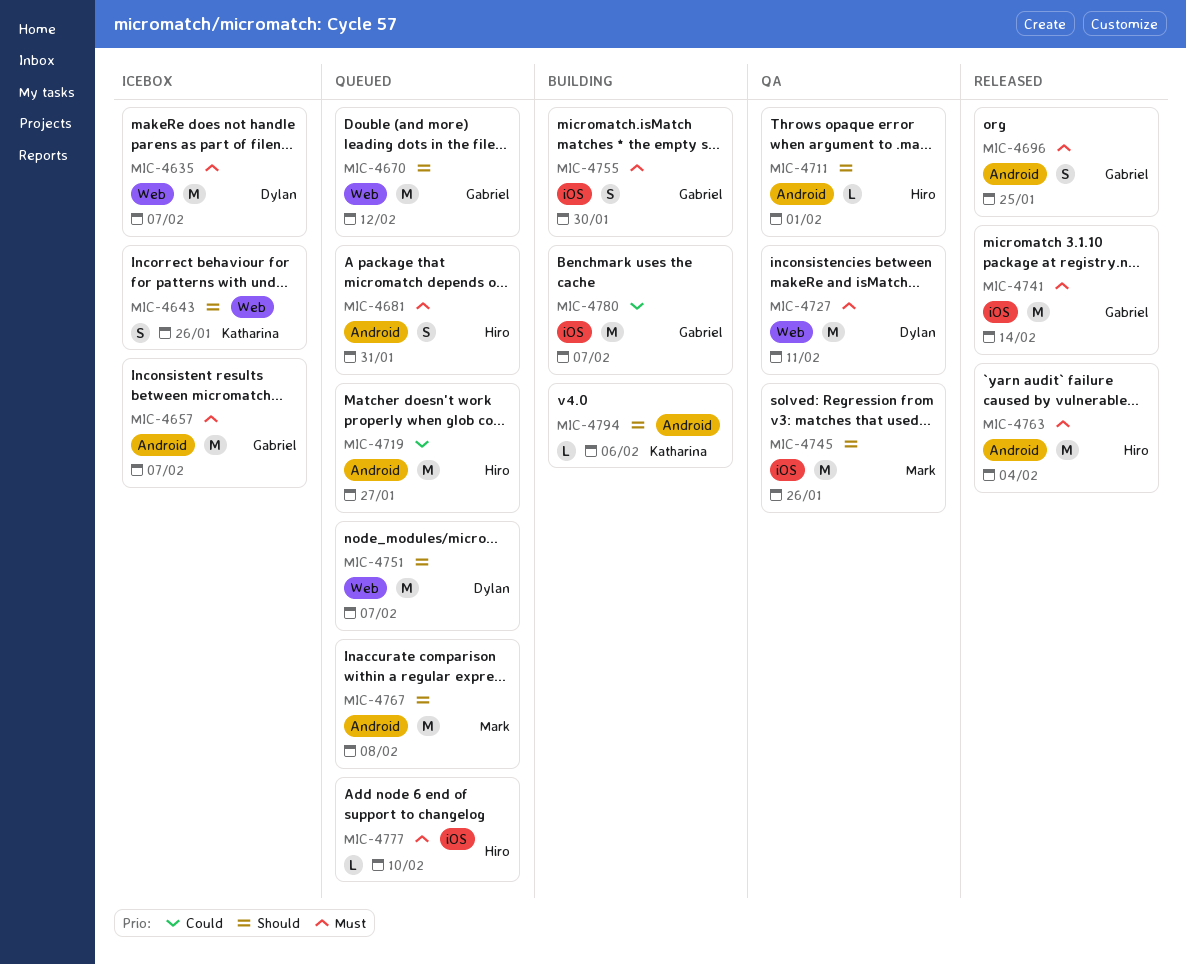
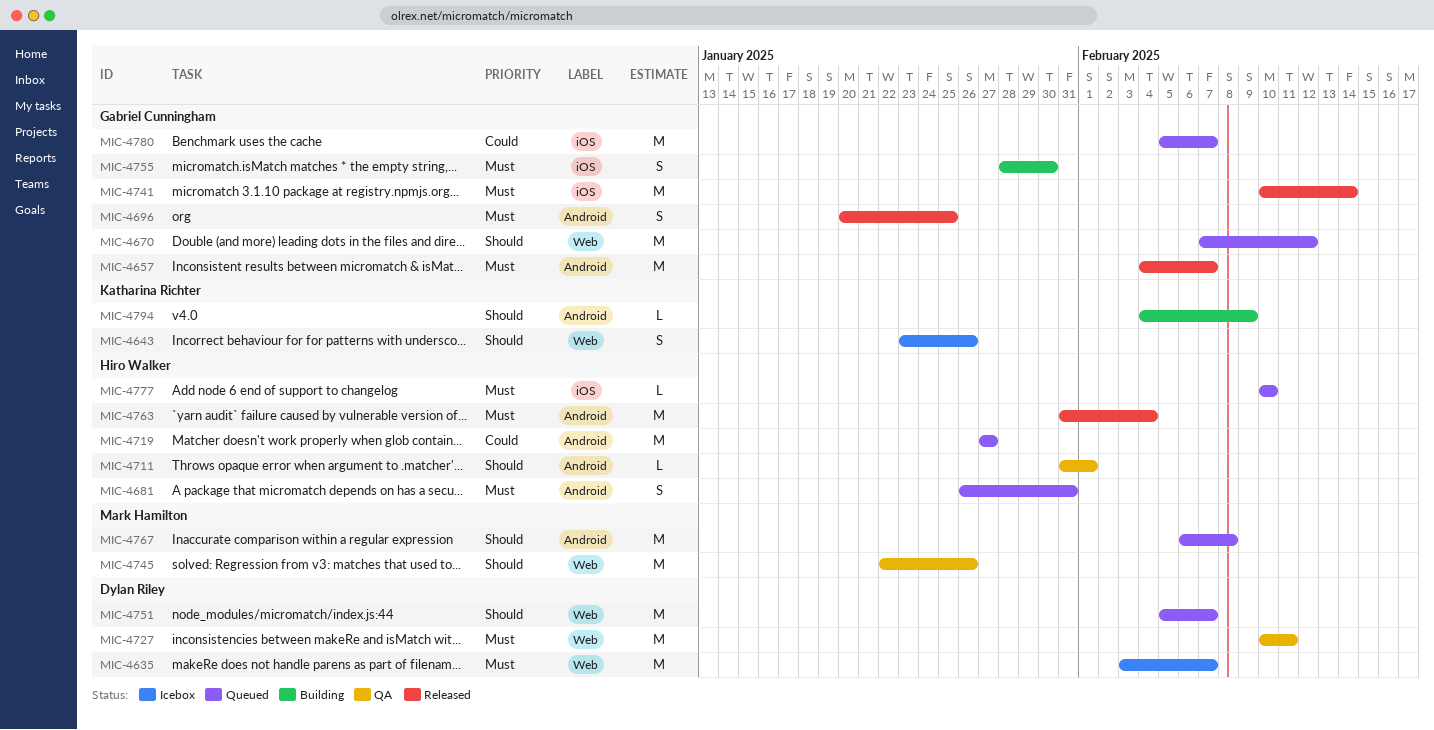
MIC-4657, status: Icebox -> Released
MIC-4745, label: iOS -> Web
MIC-4780, status: Building -> Queued
MIC-4794, due: Feb 6 -> Feb 9

